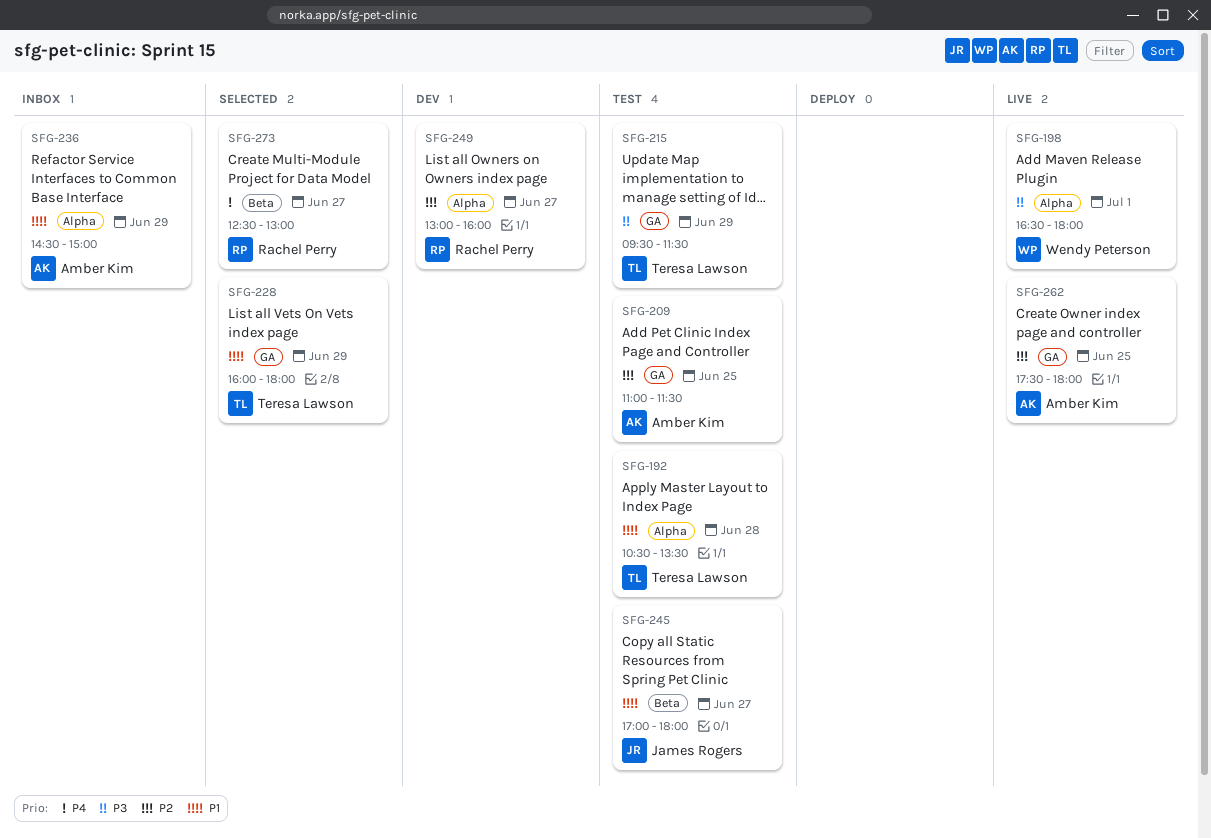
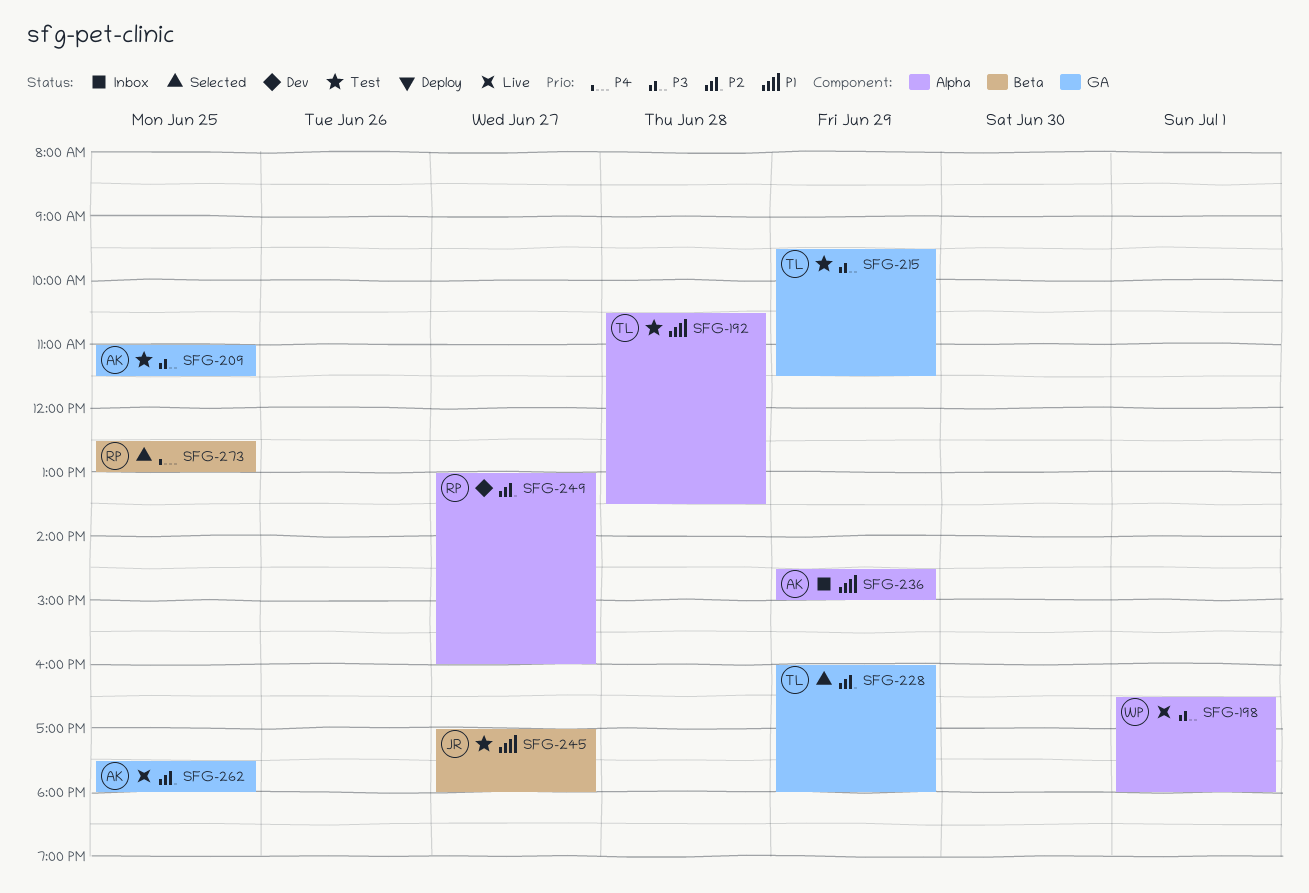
SFG-209, priority: P2 -> P3
SFG-228, priority: P1 -> P2
SFG-273, day: Jun 27 -> Jun 25

